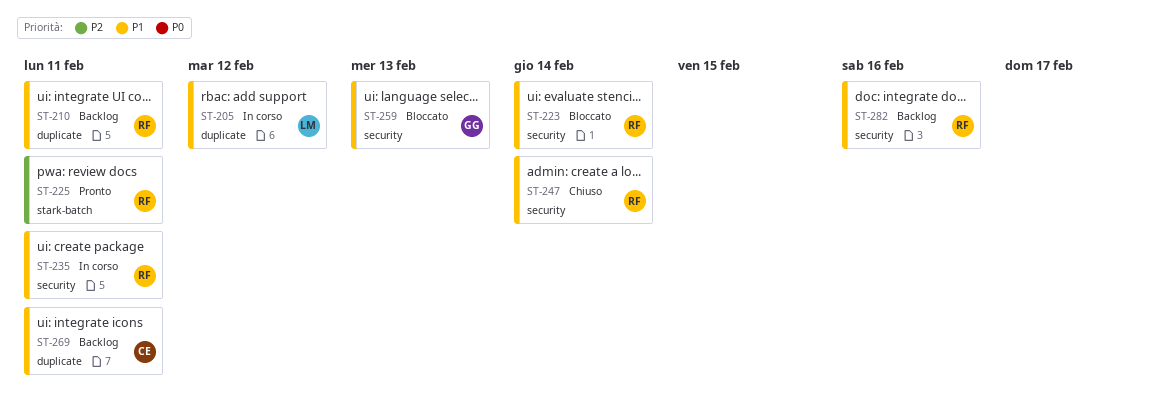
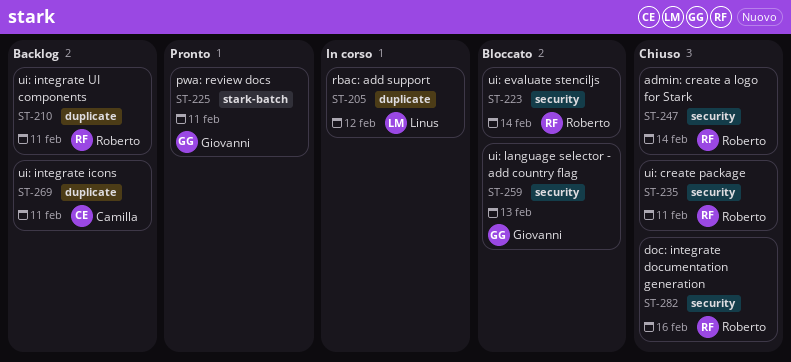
ST-225, owner: Roberto -> Giovanni
ST-235, status: In corso -> Chiuso
ST-282, status: Backlog -> Chiuso

